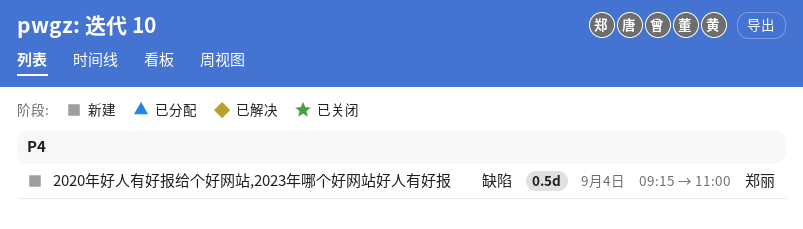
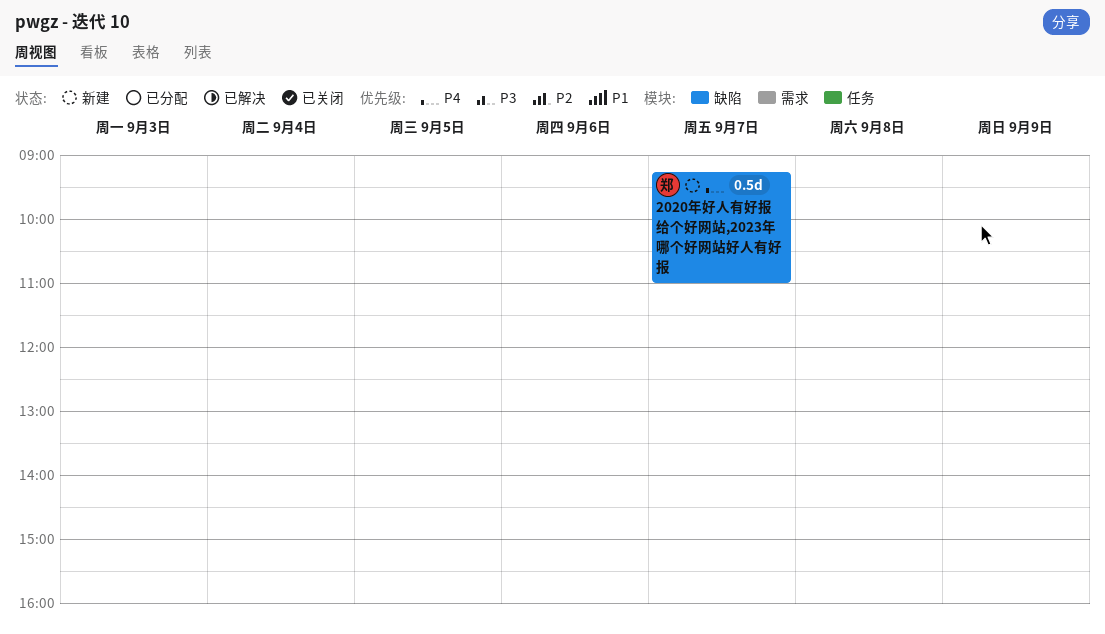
2020年好人有好报给个好网站,2023年哪个好网站好人有好报, day: Sep 4 -> Sep 7

